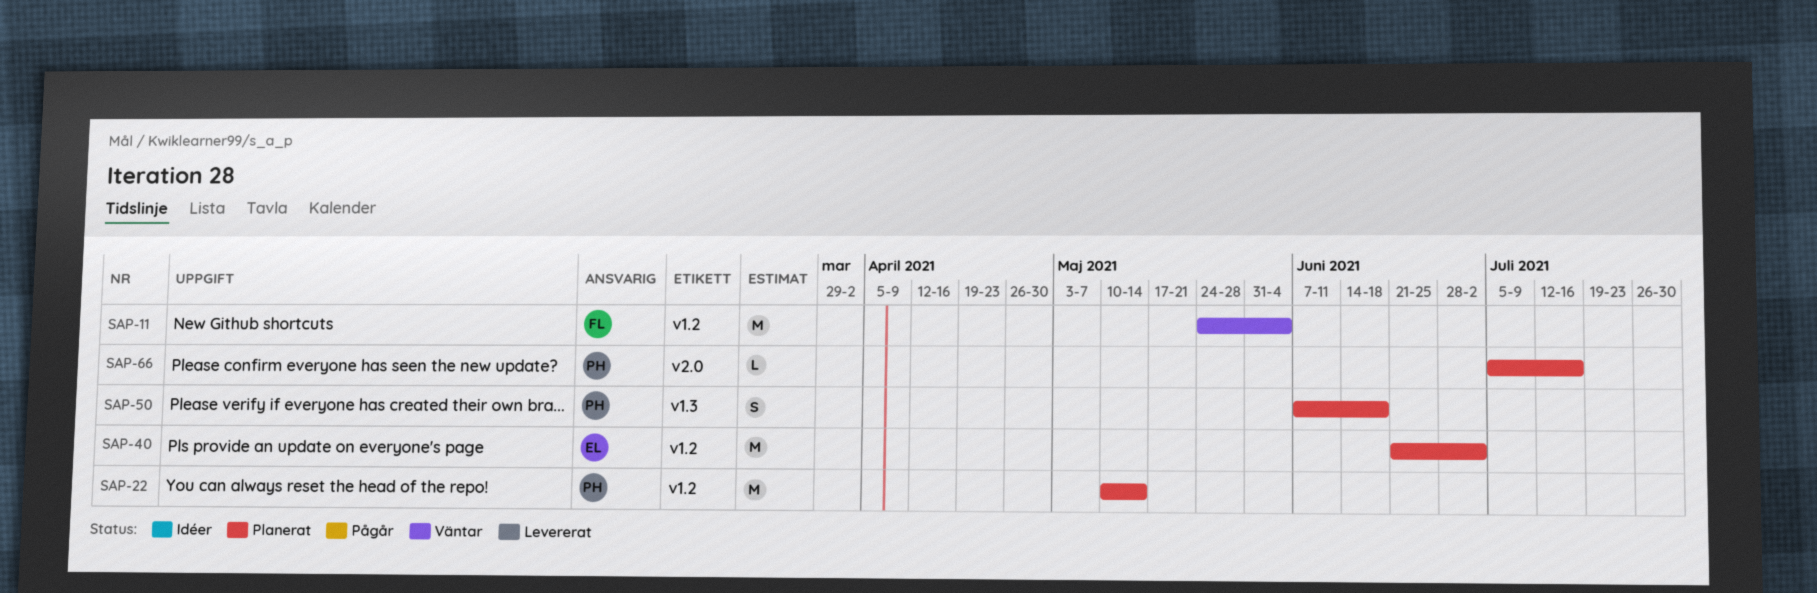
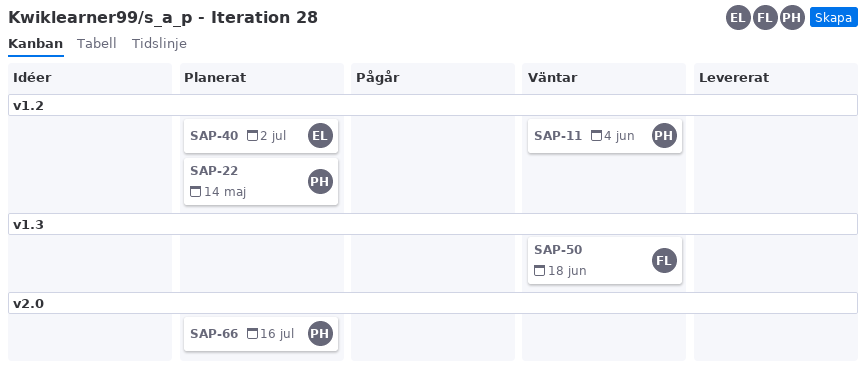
SAP-11, owner: FL -> PH
SAP-50, status: Planerat -> Väntar
SAP-50, owner: PH -> FL

